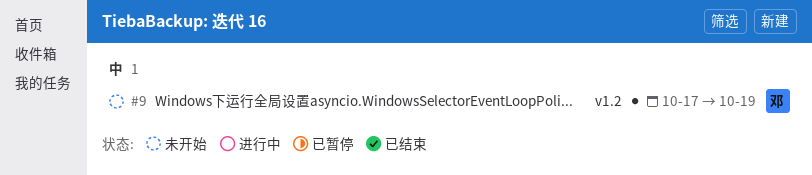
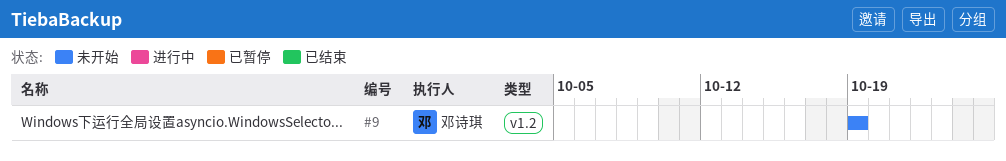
#9, start: Oct 17 -> Oct 19

